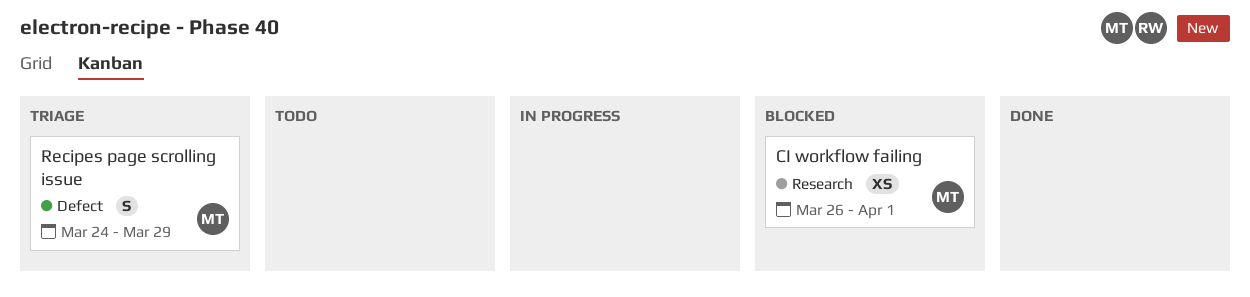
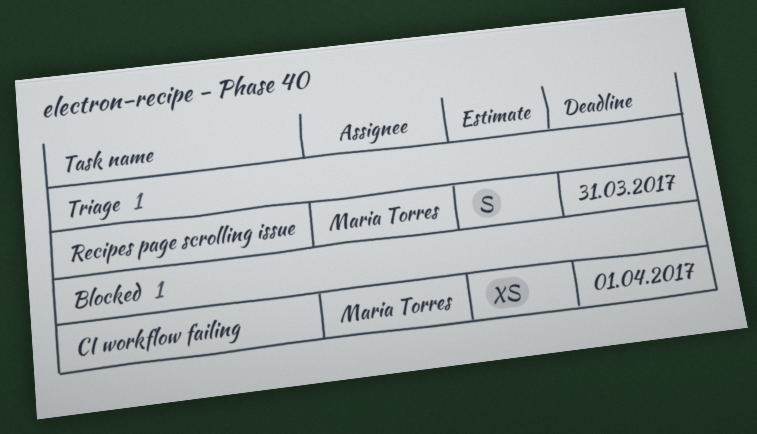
Recipes page scrolling issue, due: Mar 29 -> Mar 31

